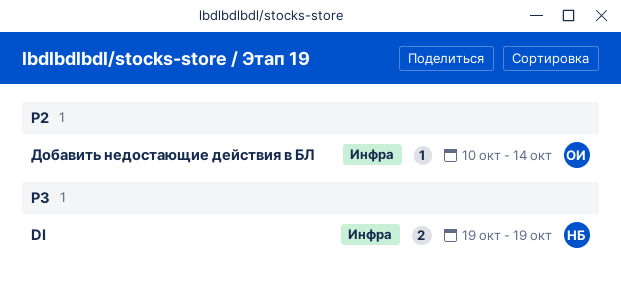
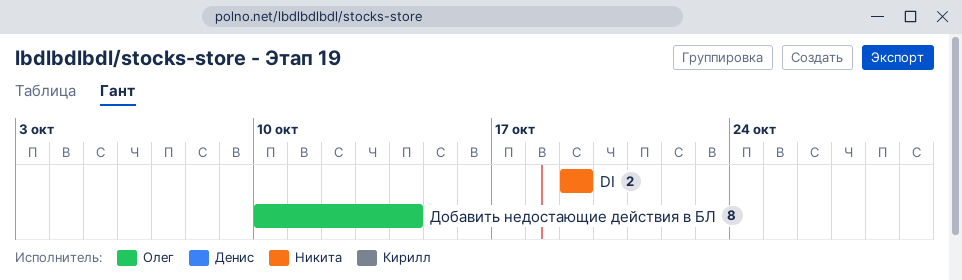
Добавить недостающие действия в БЛ, estimate: 1 -> 8

